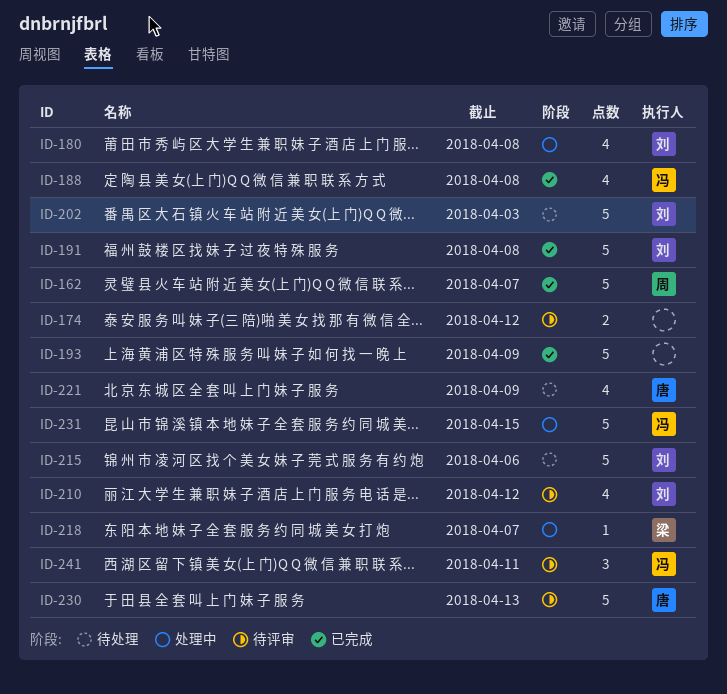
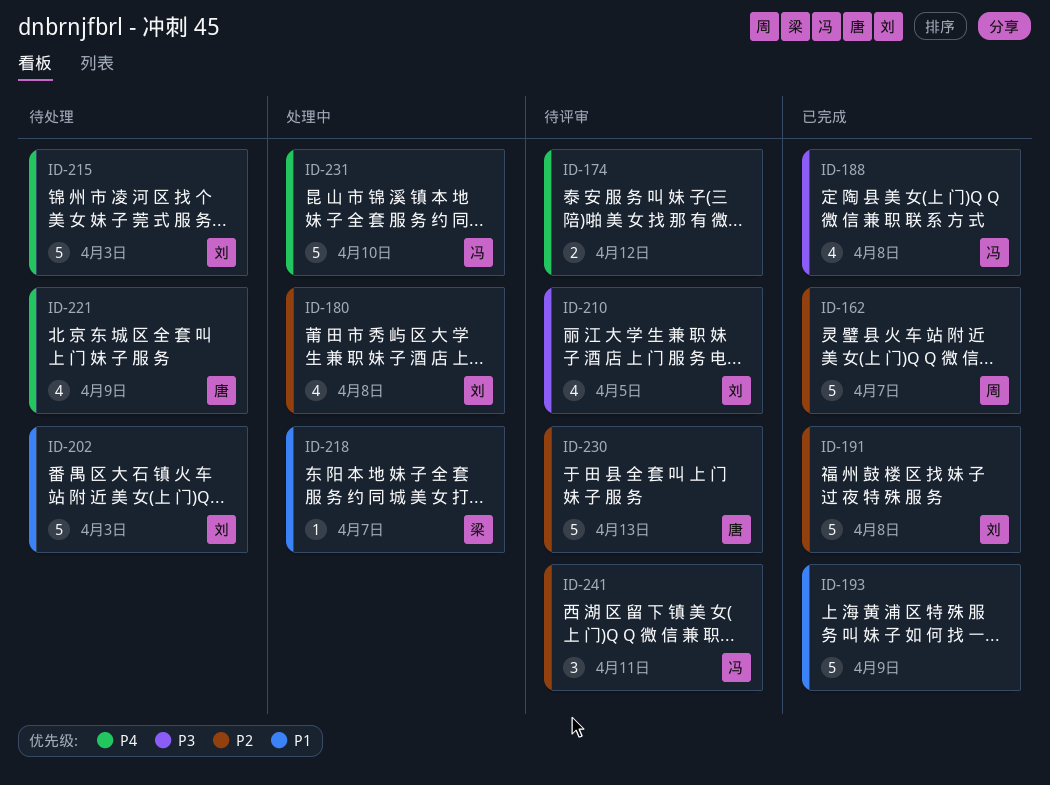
ID-210, due: Apr 12 -> Apr 5
ID-215, due: Apr 6 -> Apr 3
ID-231, due: Apr 15 -> Apr 10

